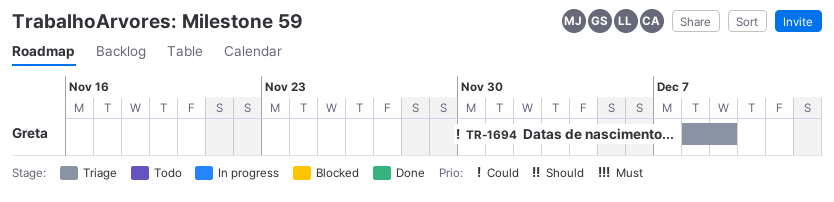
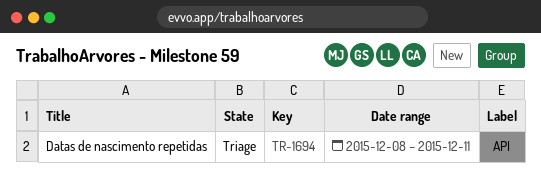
TR-1694, due: Dec 9 -> Dec 11

